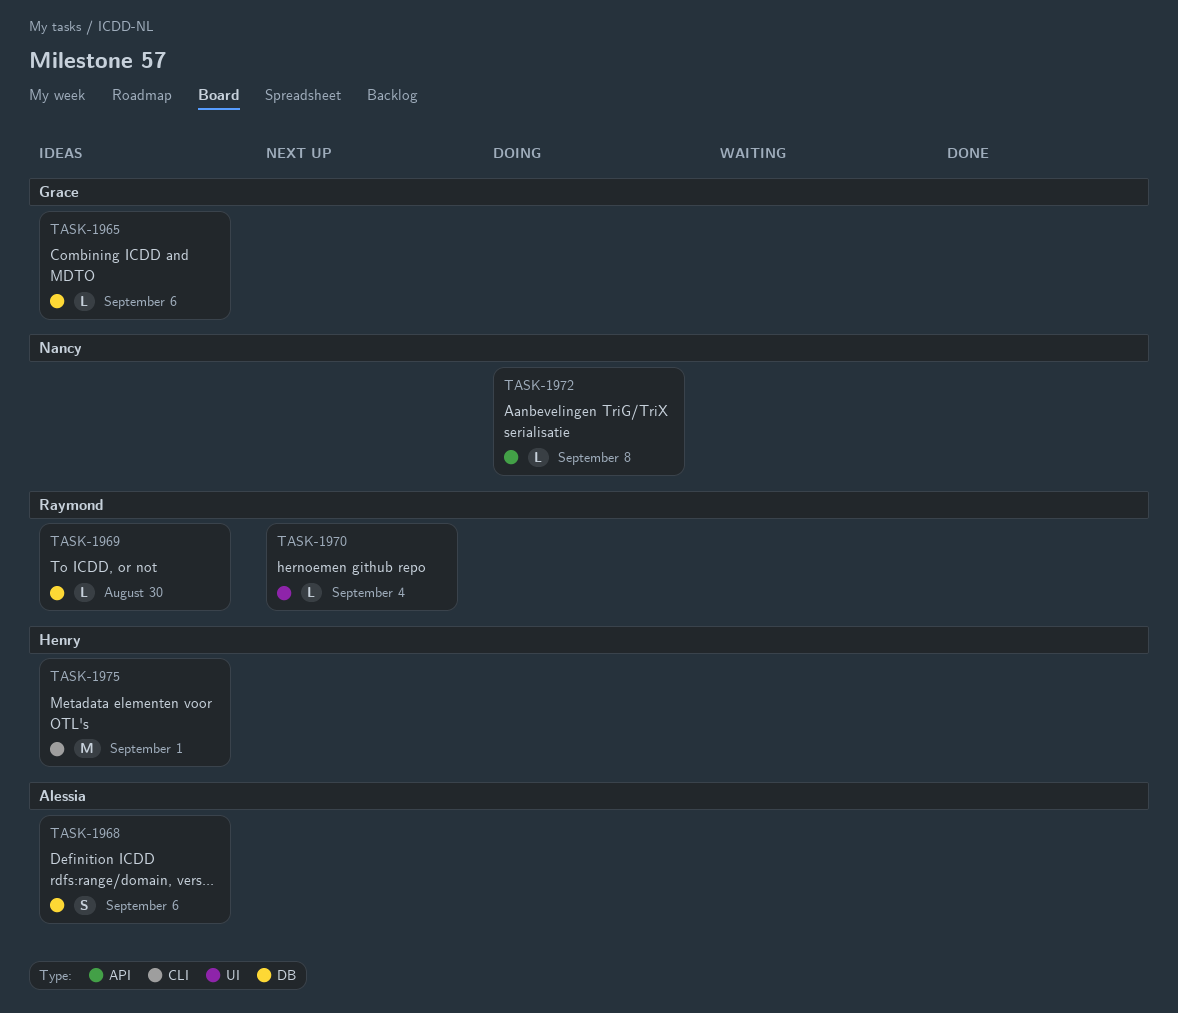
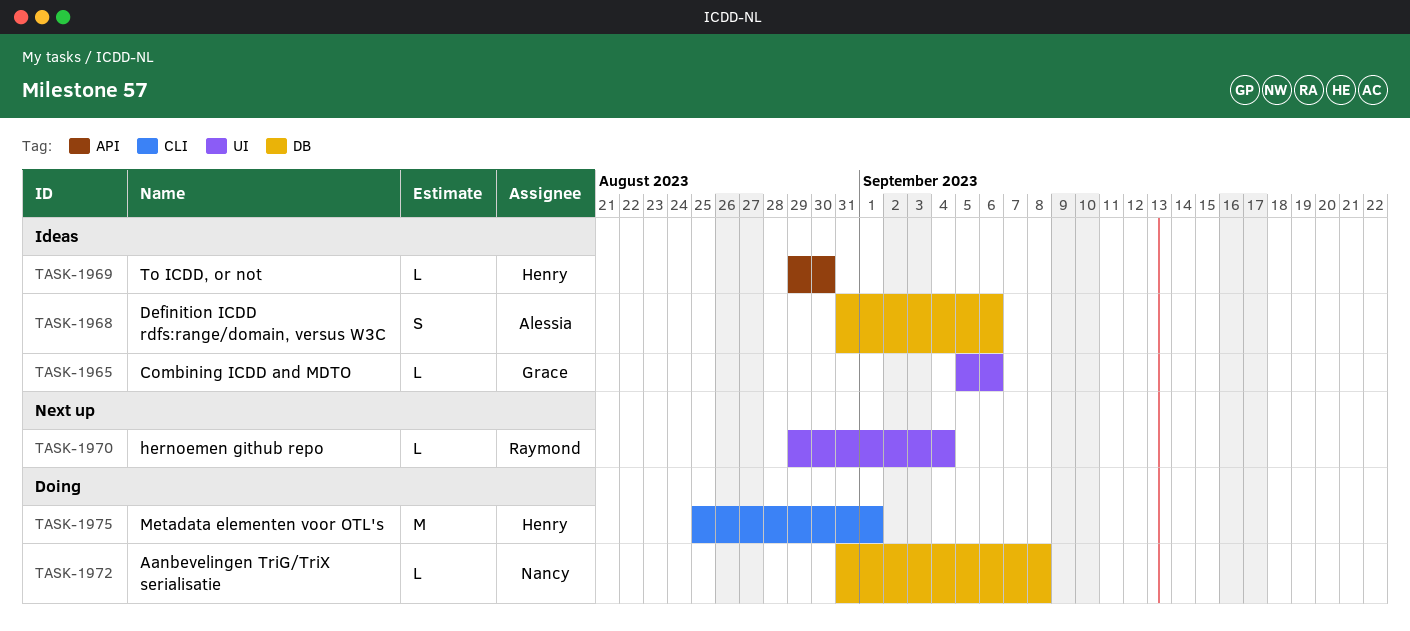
TASK-1965, label: DB -> UI
TASK-1969, owner: Raymond -> Henry
TASK-1969, label: DB -> API
TASK-1972, label: API -> DB
TASK-1975, status: Ideas -> Doing

